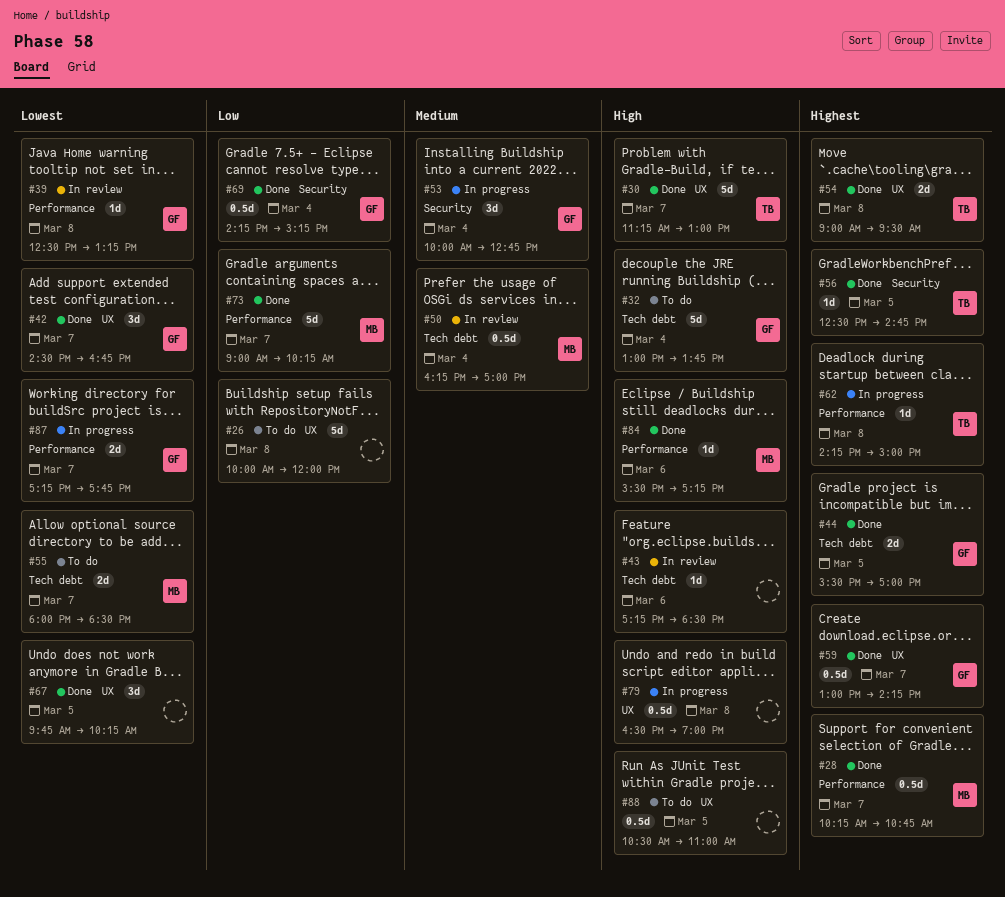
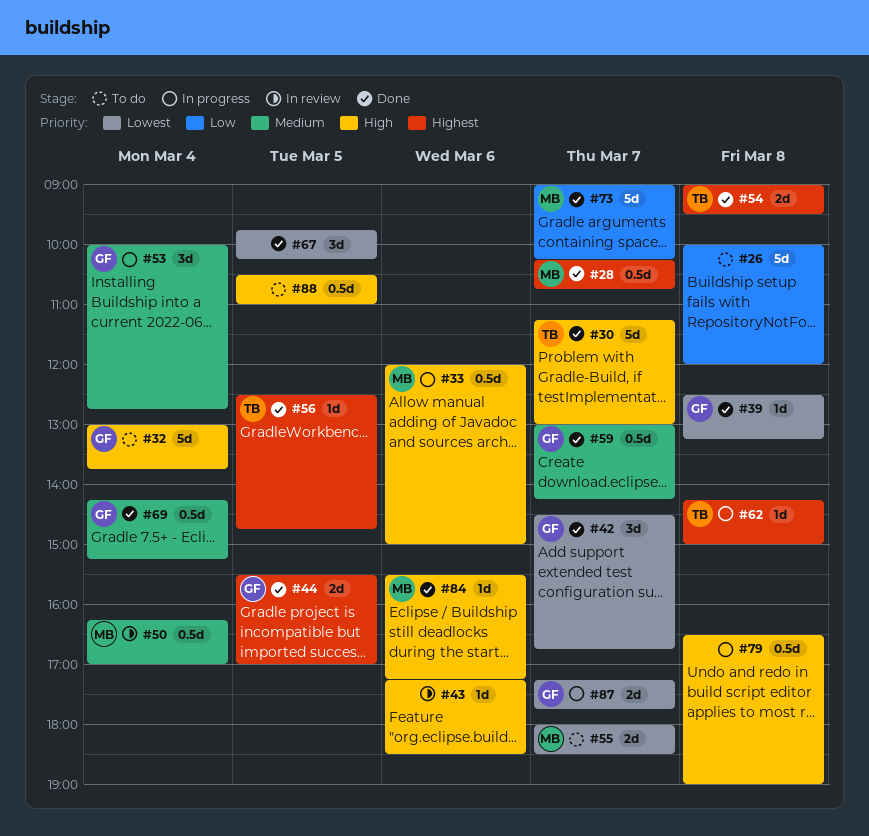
#33: none -> present
#39, status: In review -> Done
#59, priority: Highest -> Medium
#69, priority: Low -> Medium

